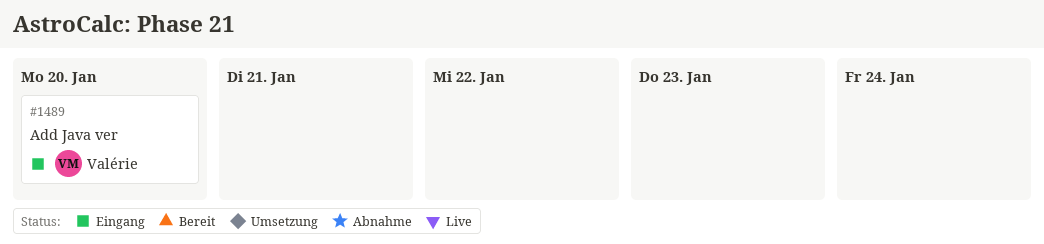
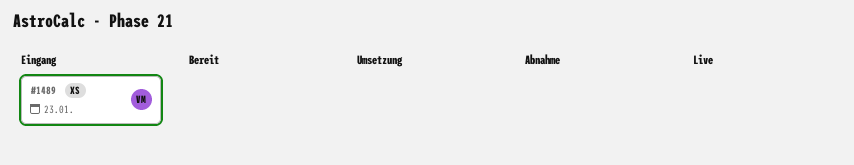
#1489, due: Jan 20 -> Jan 23

